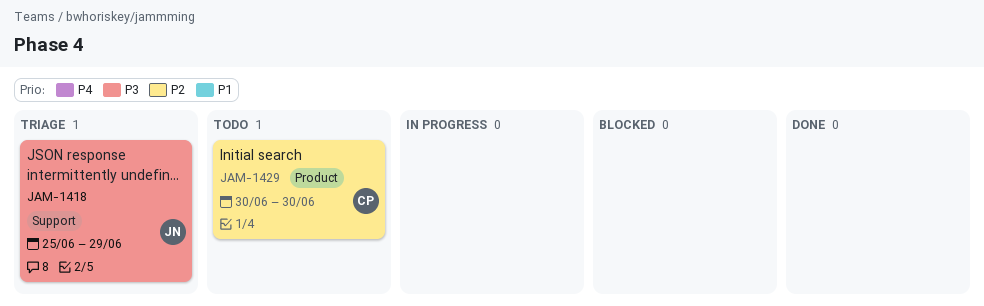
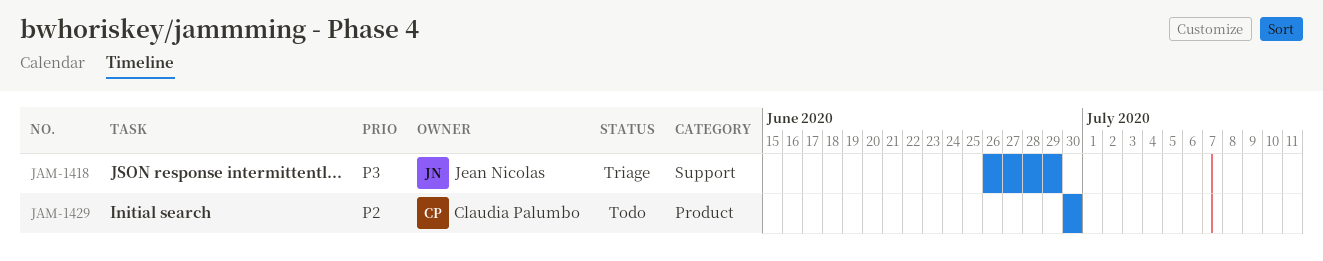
JAM-1418, start: Jun 25 -> Jun 26

